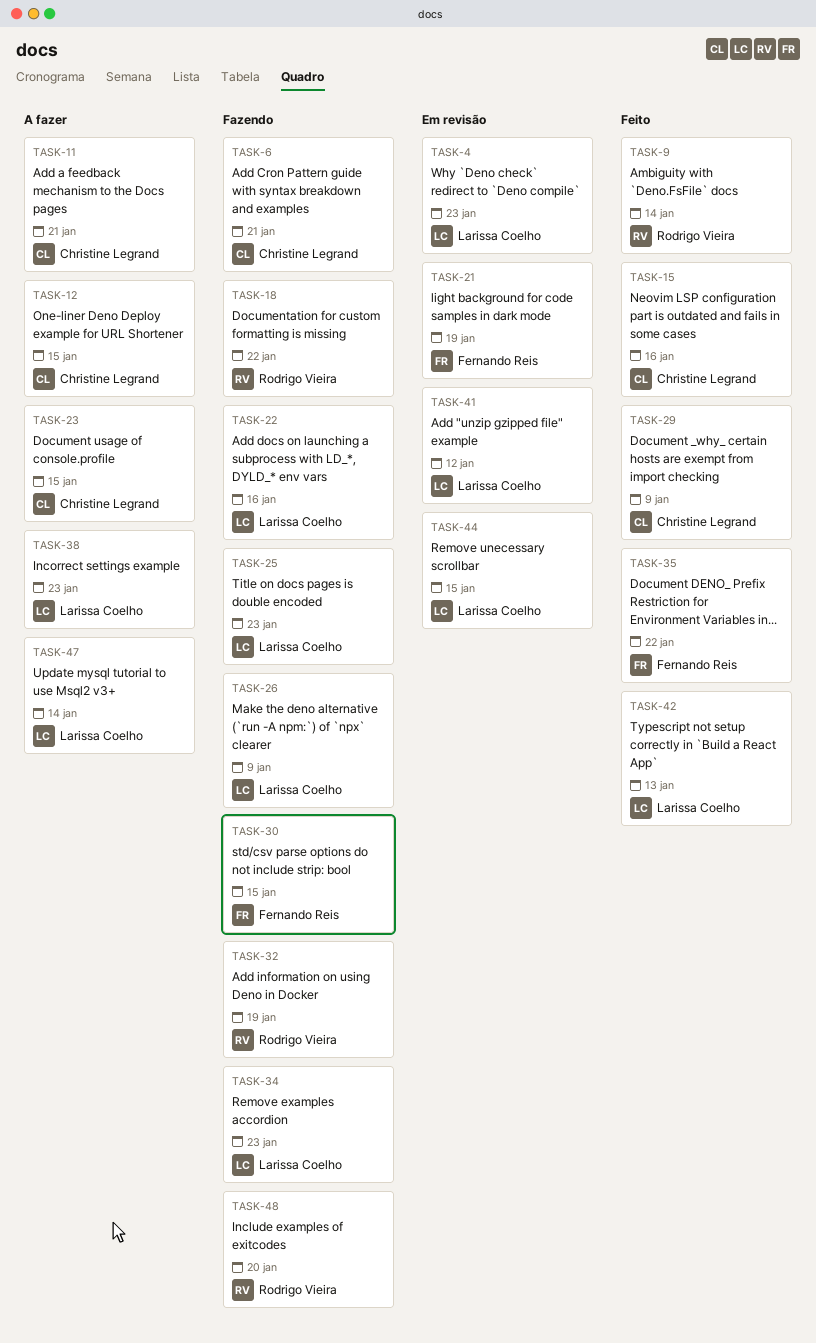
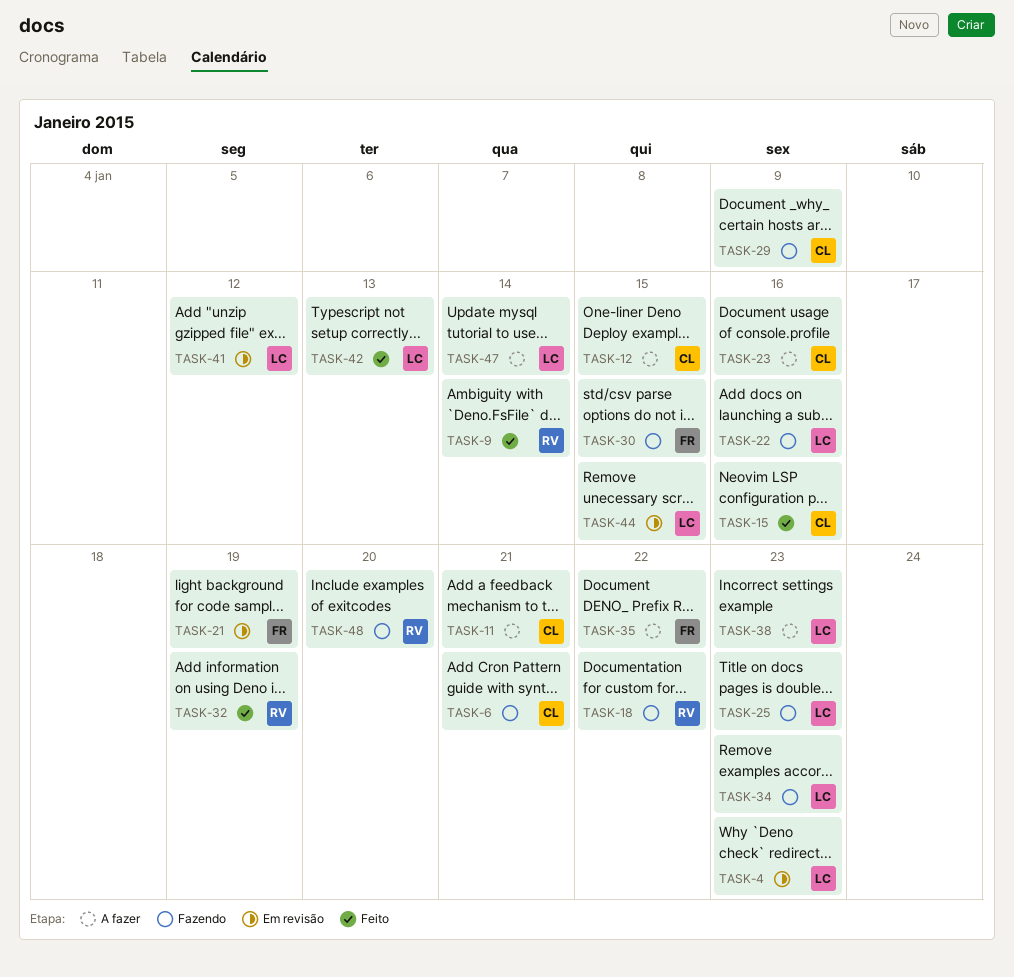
TASK-23, due: Jan 15 -> Jan 16
TASK-26: present -> none
TASK-29, status: Feito -> Fazendo
TASK-32, status: Fazendo -> Feito
TASK-35, status: Feito -> A fazer

